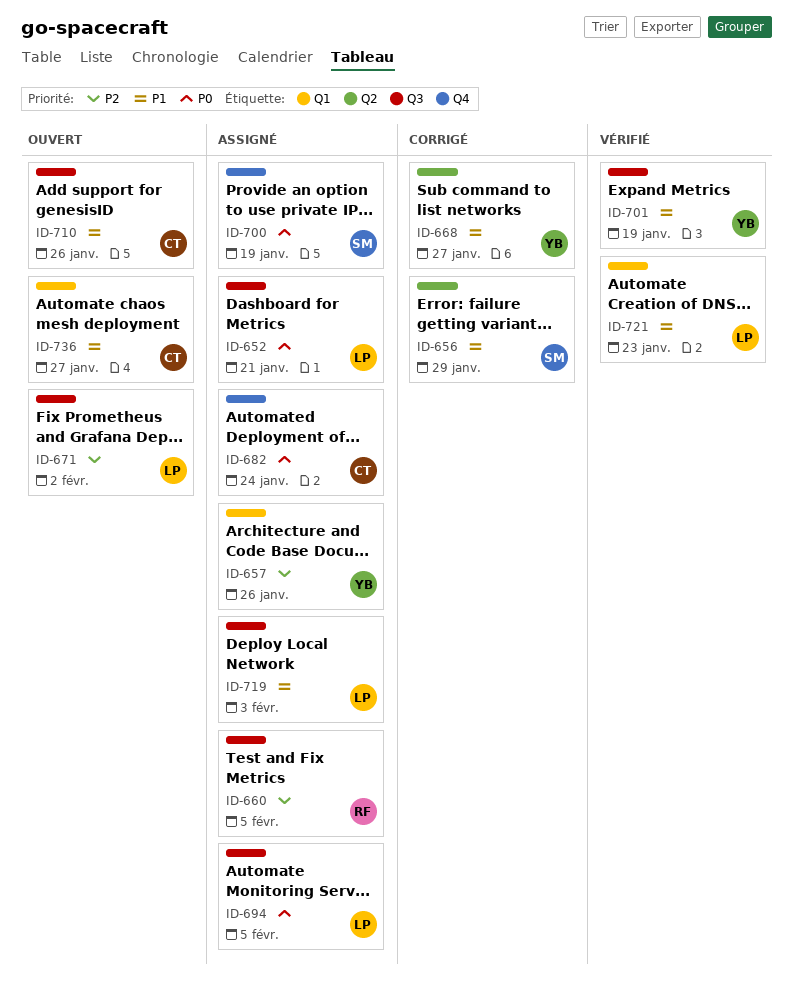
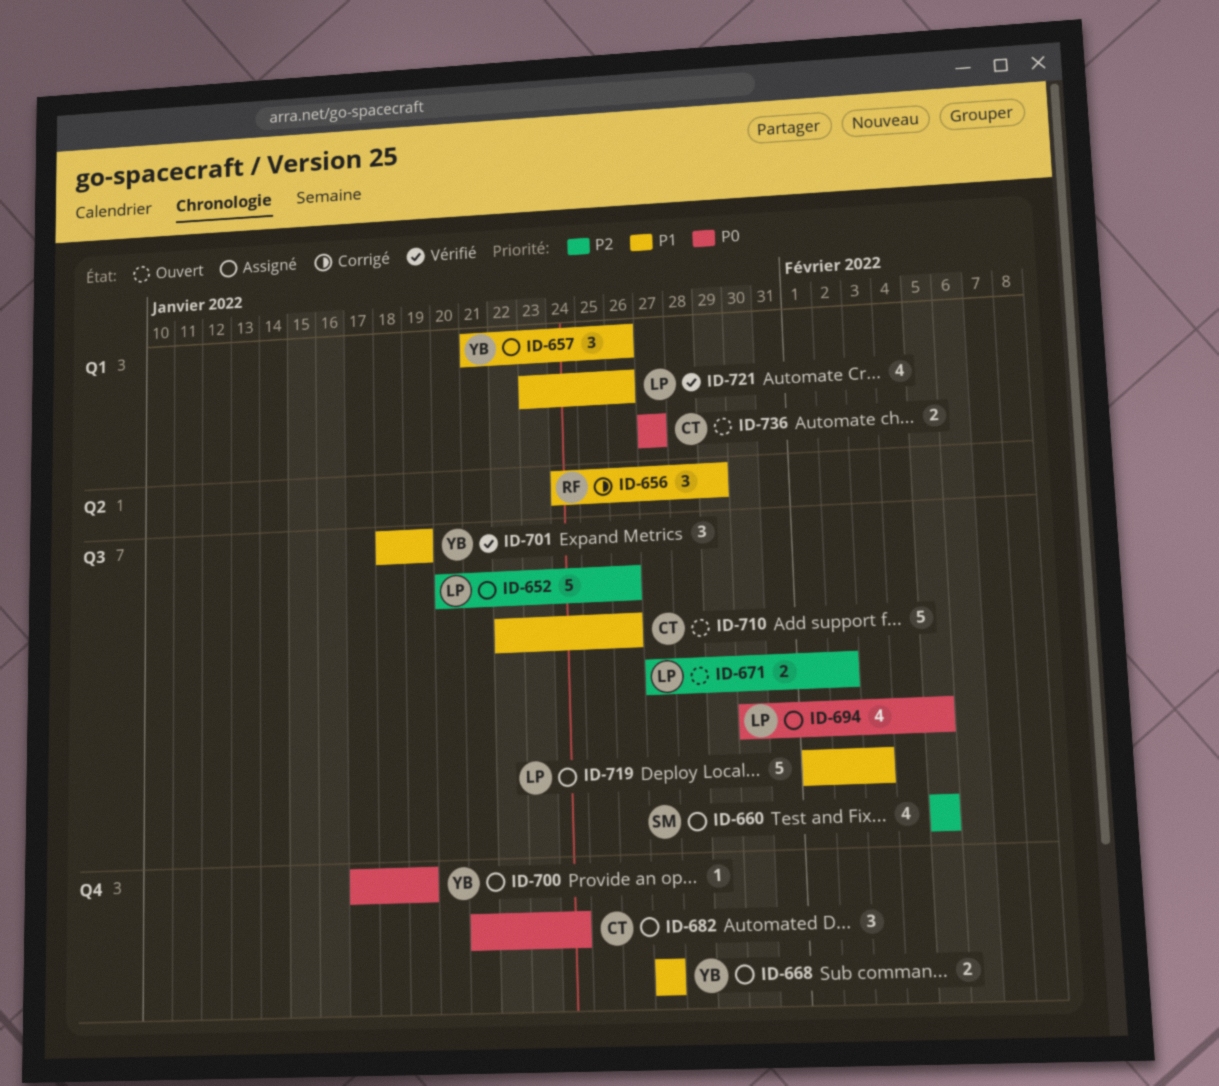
ID-652, priority: P0 -> P2
ID-652, due: Jan 21 -> Jan 26
ID-656, owner: SM -> RF
ID-657, priority: P2 -> P1
ID-660, owner: RF -> SM
ID-668, status: Corrigé -> Assigné
ID-668, label: Q2 -> Q4
ID-700, owner: SM -> YB
ID-721, due: Jan 23 -> Jan 26
ID-736, priority: P1 -> P0

